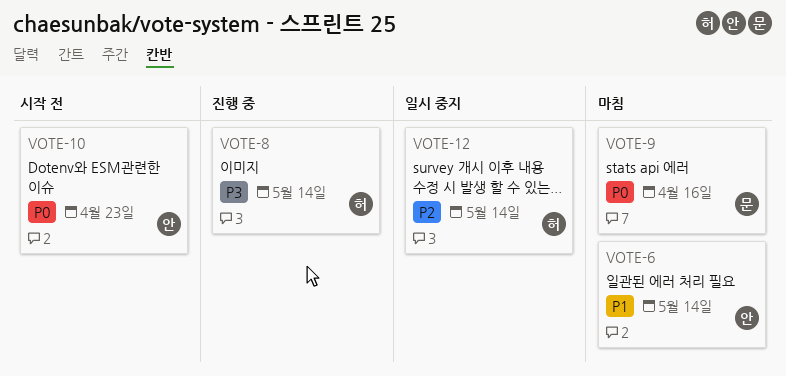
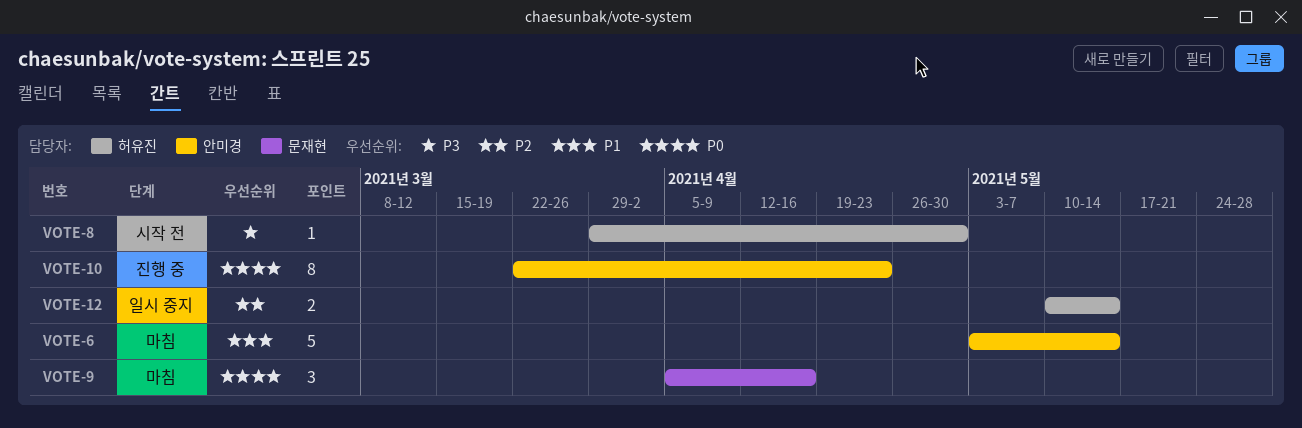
VOTE-8, status: 진행 중 -> 시작 전
VOTE-8, due: May 14 -> Apr 30
VOTE-10, status: 시작 전 -> 진행 중

